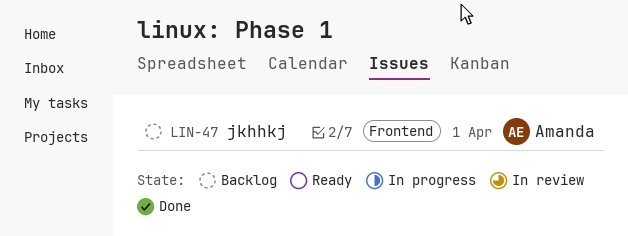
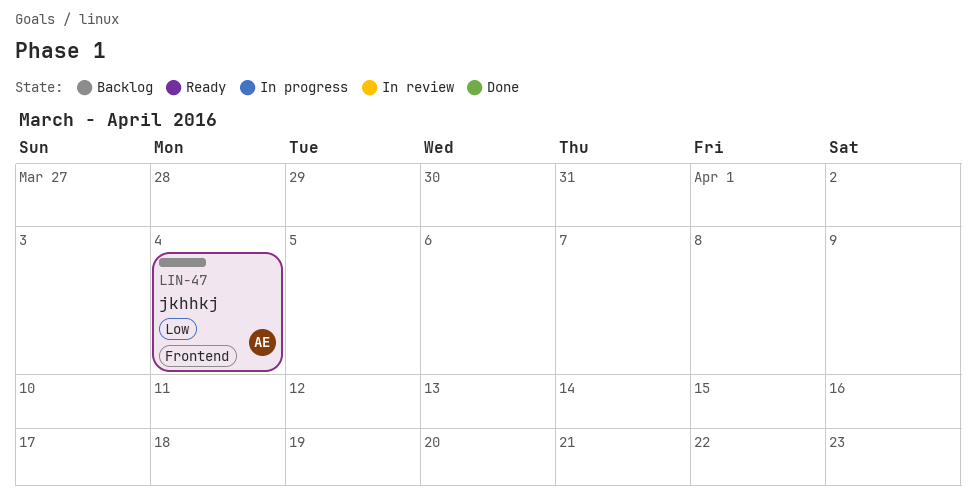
LIN-47, due: Apr 1 -> Apr 4

